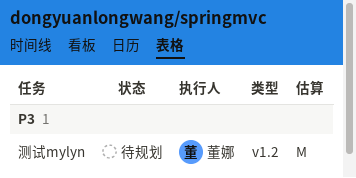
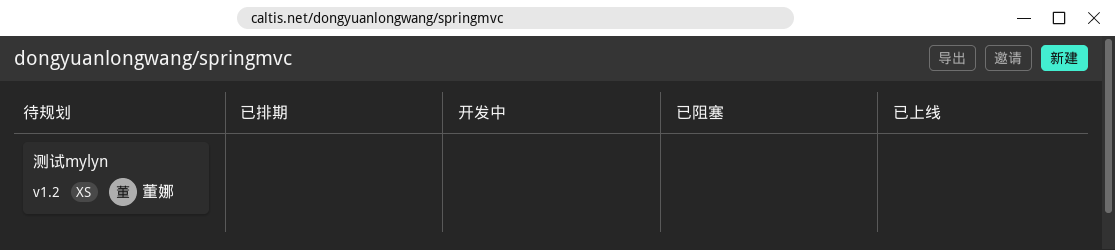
测试mylyn, estimate: M -> XS

